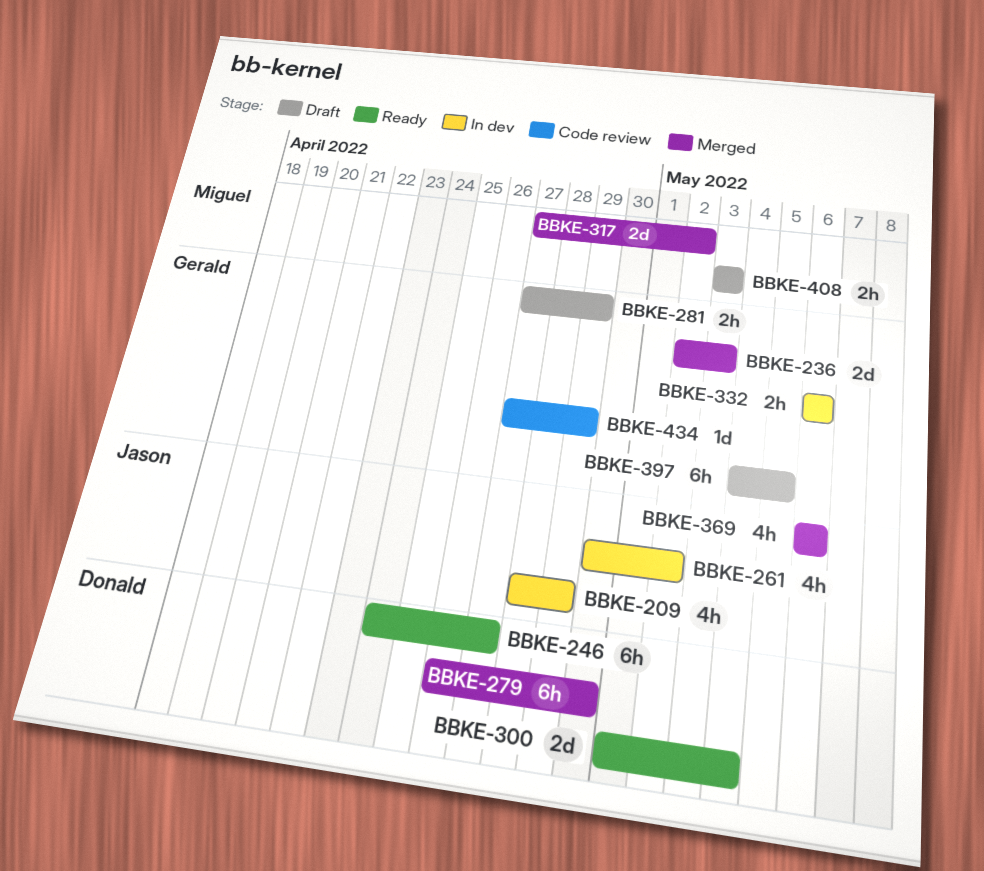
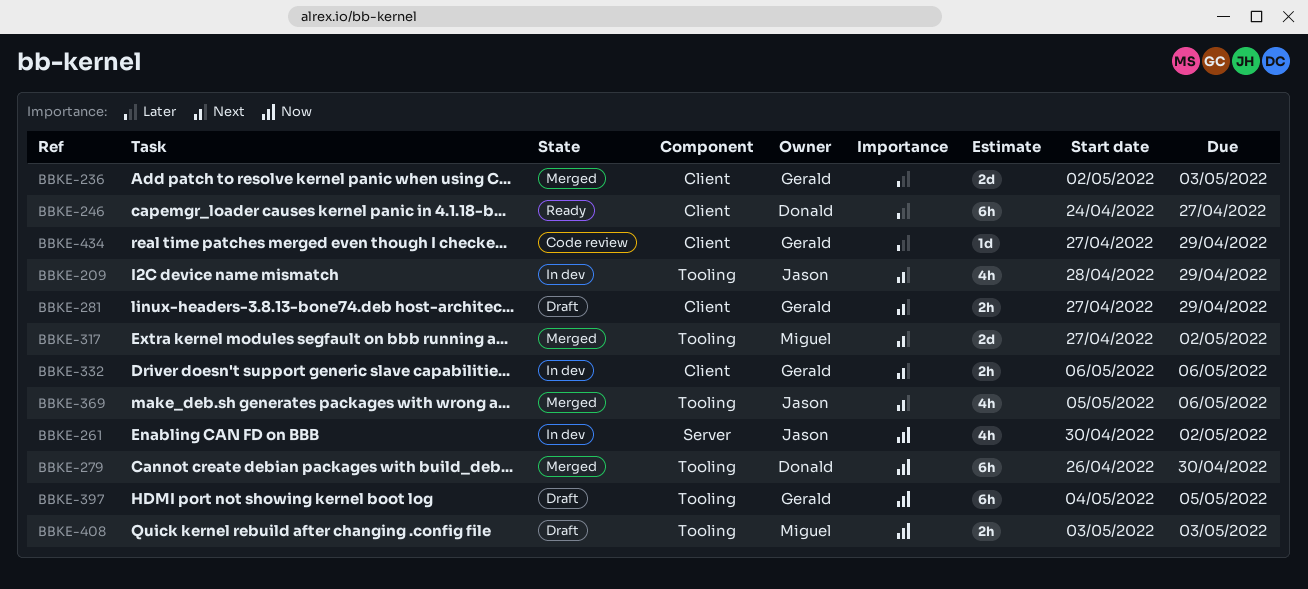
BBKE-300: present -> none
BBKE-369, start: May 6 -> May 5

